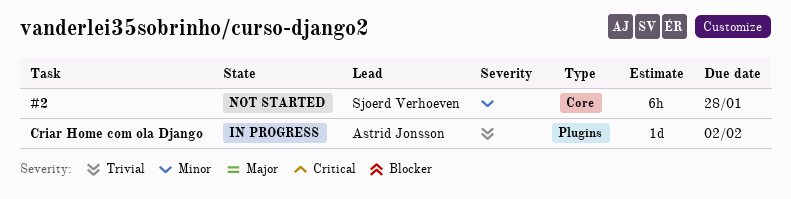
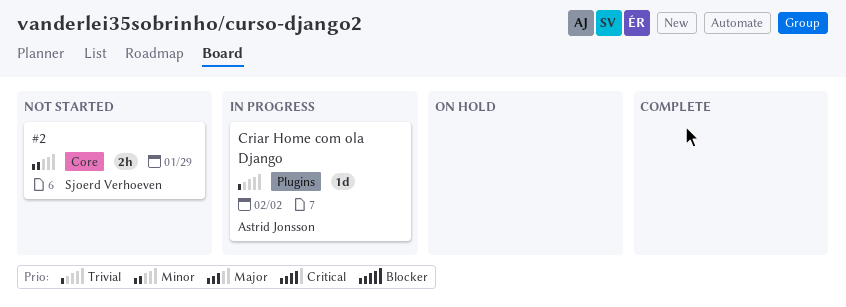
#2, estimate: 6h -> 2h
#2, due: Jan 28 -> Jan 29

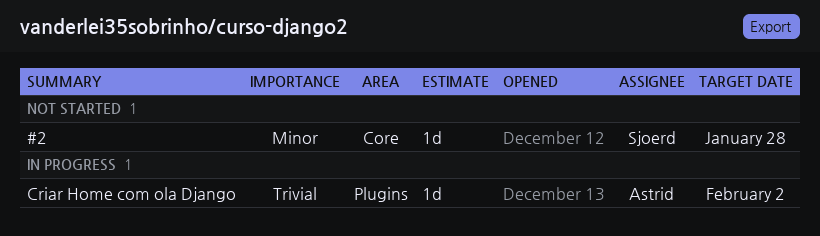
#2, estimate: 2h -> 1d
#2, due: Jan 29 -> Jan 28

